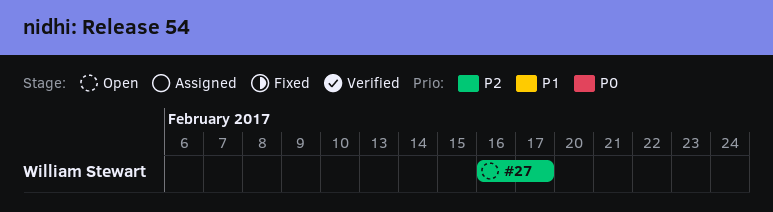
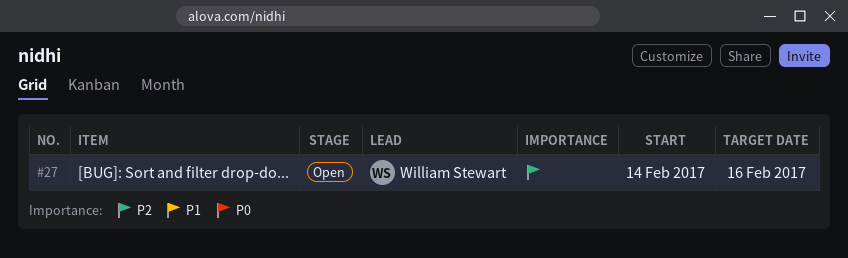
#27, start: Feb 16 -> Feb 14
#27, due: Feb 17 -> Feb 16

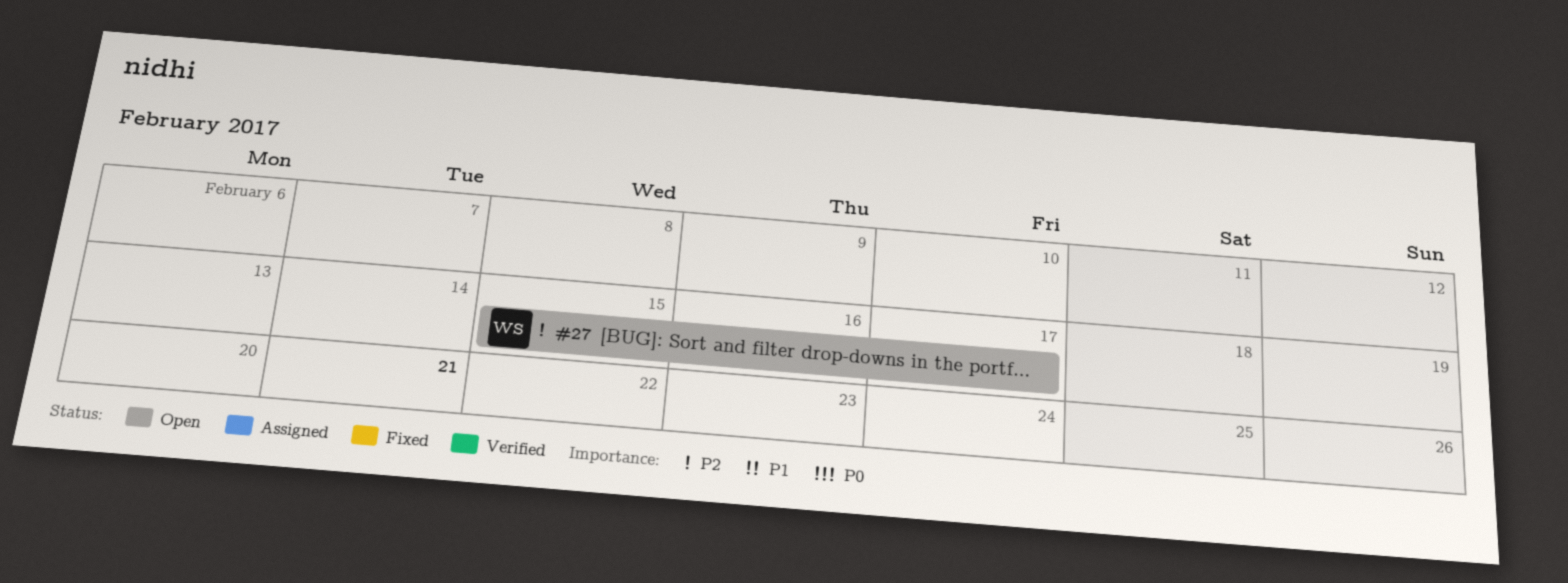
#27, start: Feb 14 -> Feb 15
#27, due: Feb 16 -> Feb 17

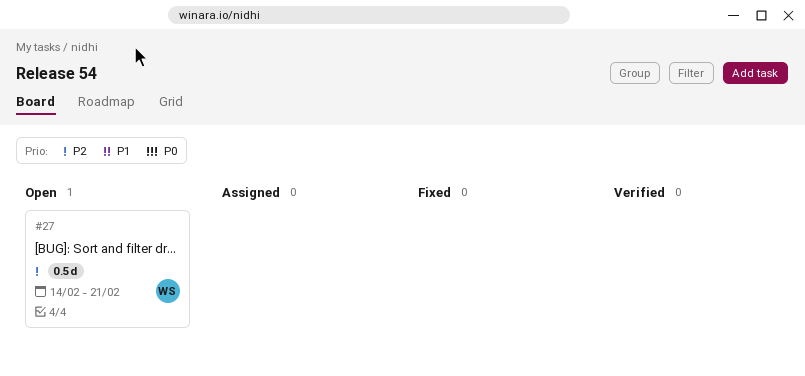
#27, start: Feb 15 -> Feb 14
#27, due: Feb 17 -> Feb 21

